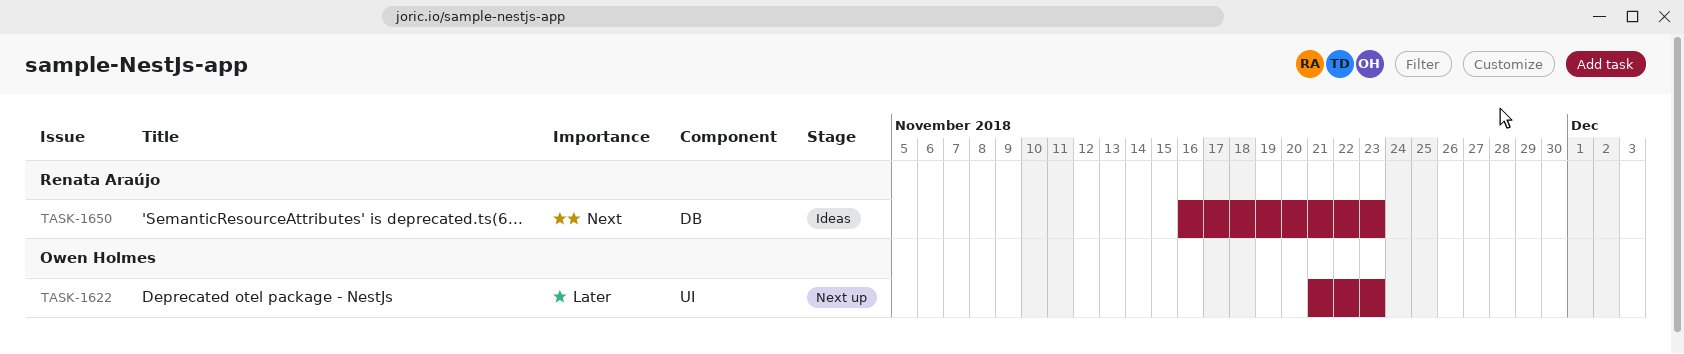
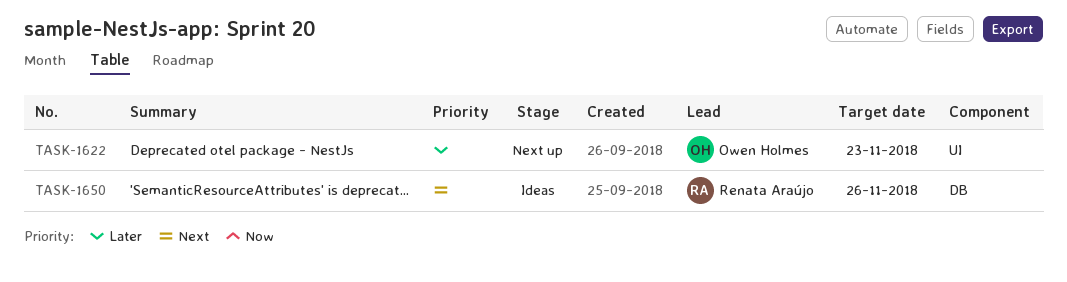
TASK-1650, due: Nov 23 -> Nov 26

